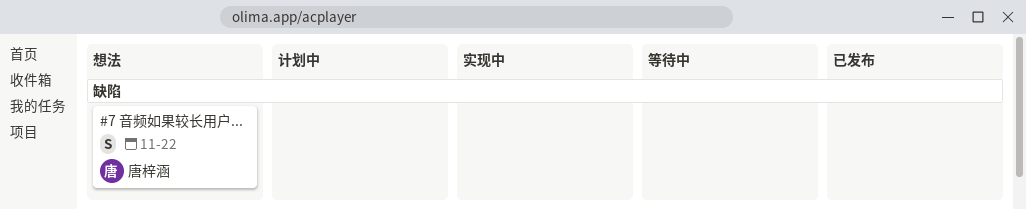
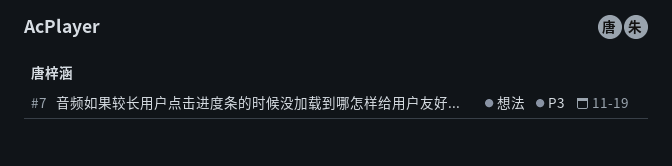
#7, due: Nov 22 -> Nov 19

